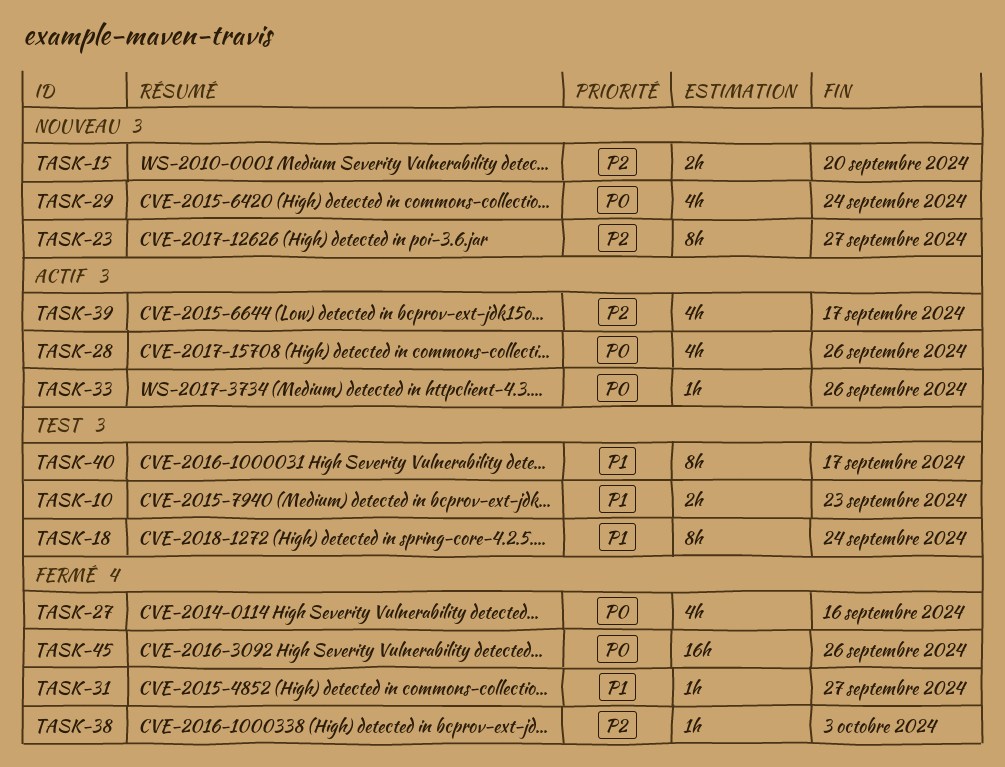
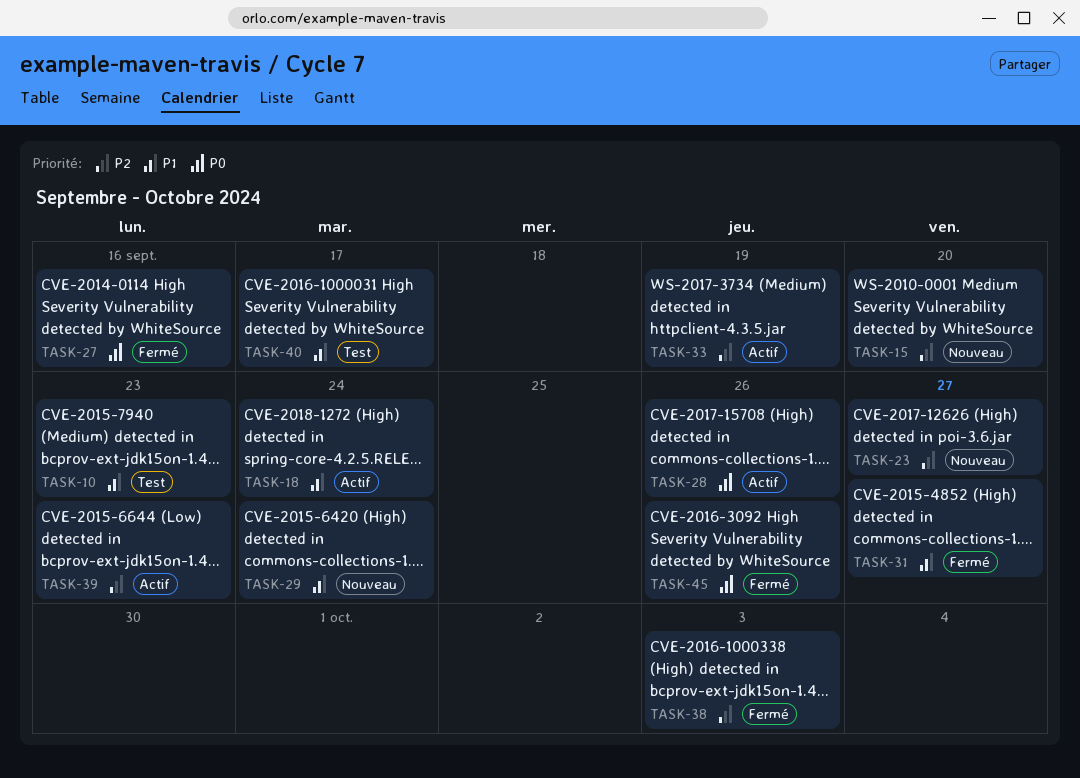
TASK-18, status: Test -> Actif
TASK-29, priority: P0 -> P1
TASK-33, priority: P0 -> P2
TASK-33, due: Sep 26 -> Sep 19
TASK-39, due: Sep 17 -> Sep 23

